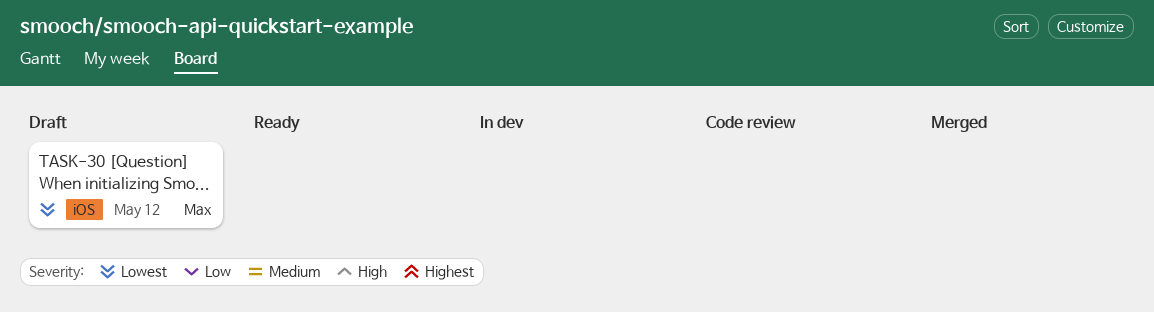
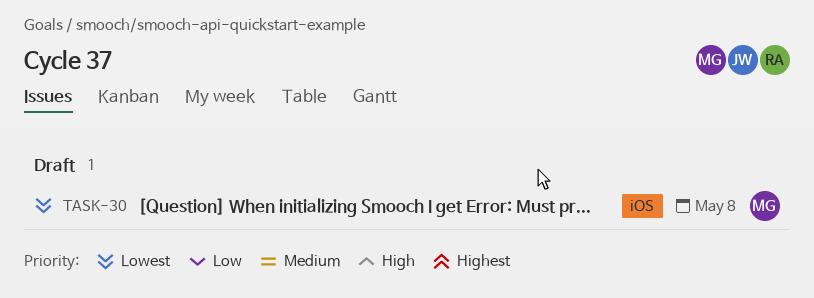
TASK-30, due: May 12 -> May 8

